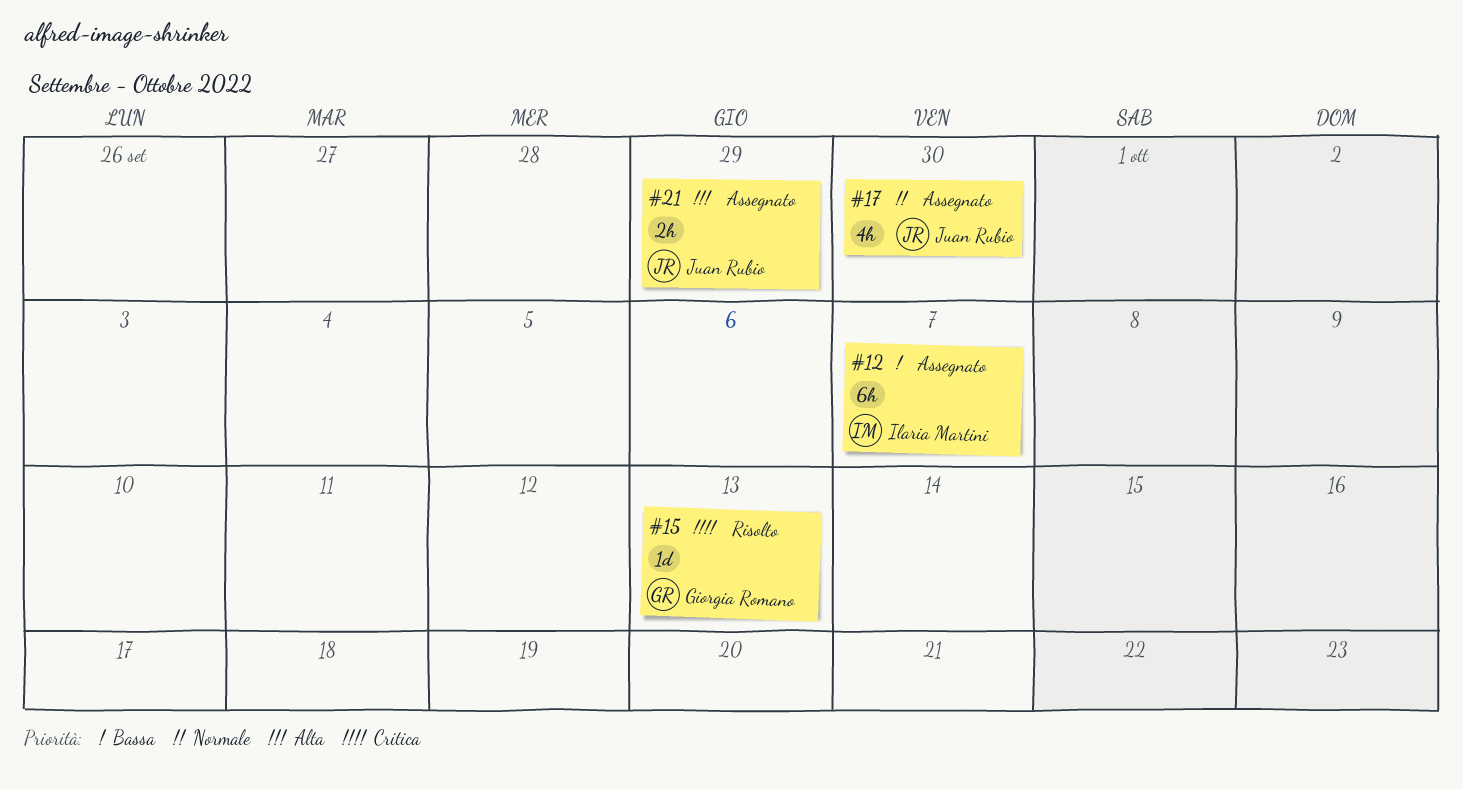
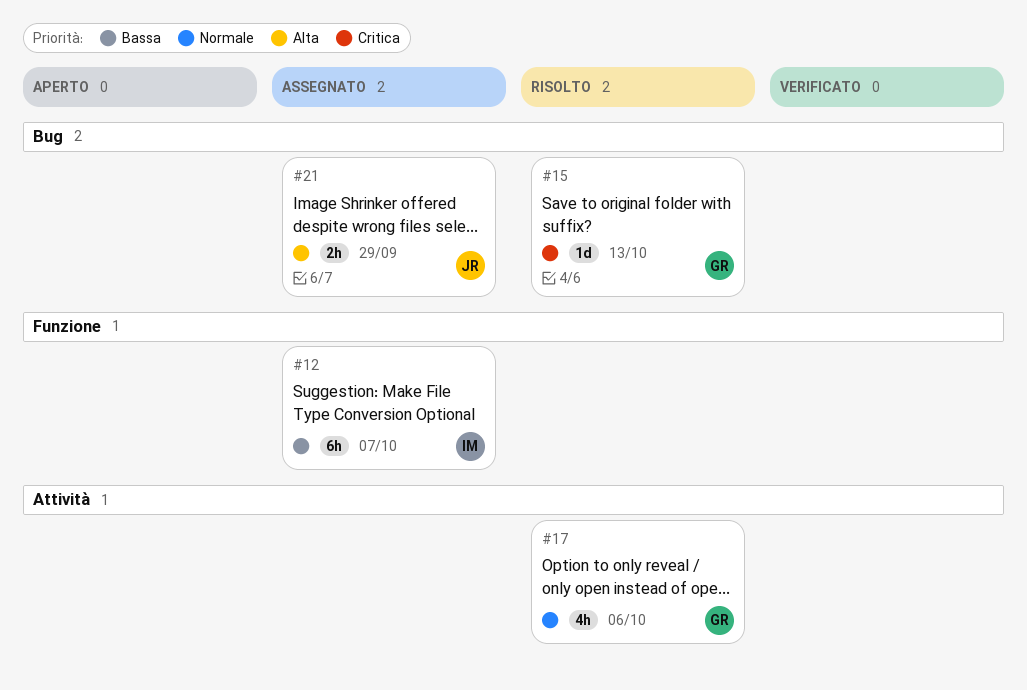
#17, status: Assegnato -> Risolto
#17, owner: Juan Rubio -> Giorgia Romano
#17, due: Sep 30 -> Oct 6

